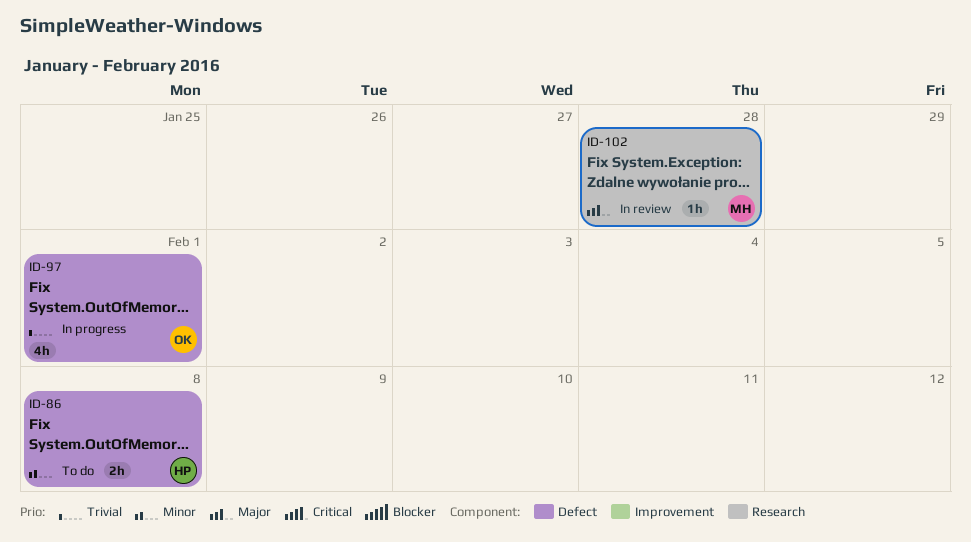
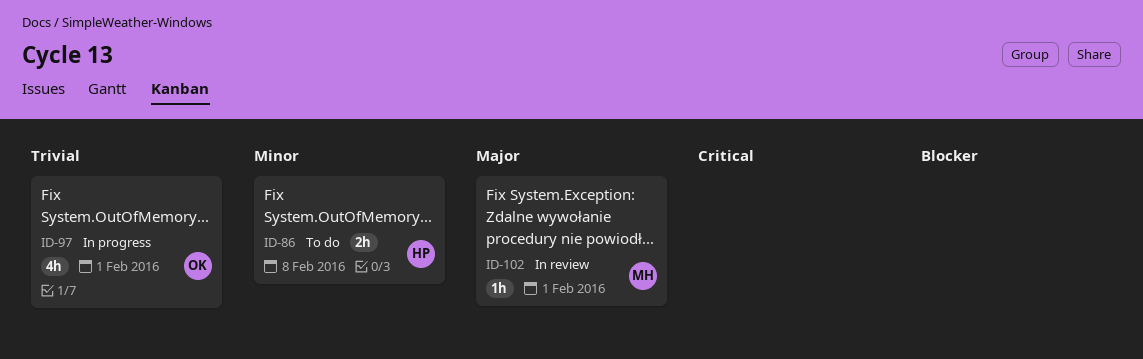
ID-102, due: Jan 28 -> Feb 1

